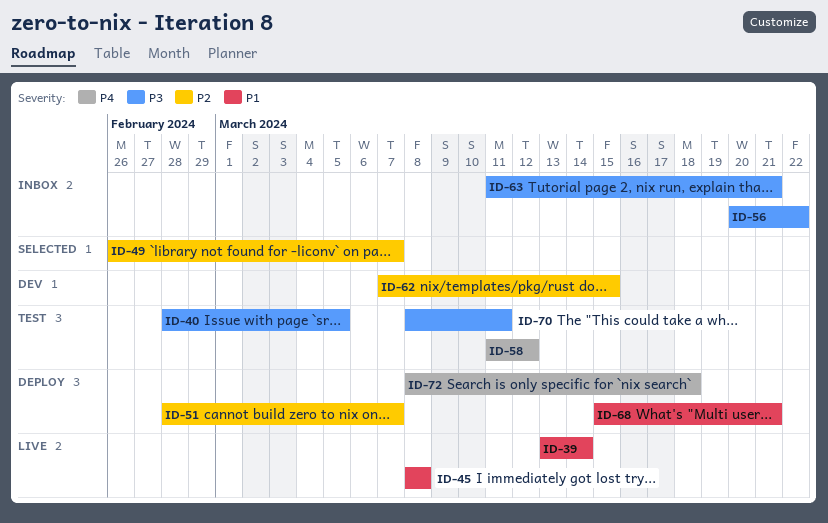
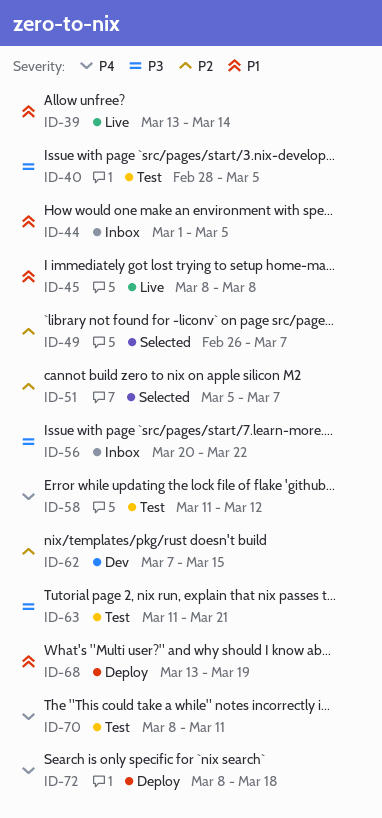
ID-44: none -> present
ID-51, status: Deploy -> Selected
ID-51, start: Feb 28 -> Mar 5
ID-63, status: Inbox -> Test
ID-68, start: Mar 15 -> Mar 13
ID-68, due: Mar 21 -> Mar 19
ID-70, priority: P3 -> P4

